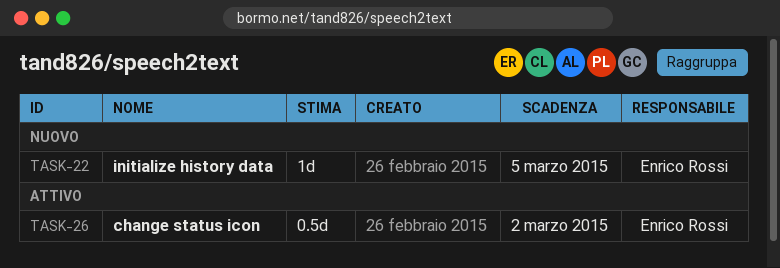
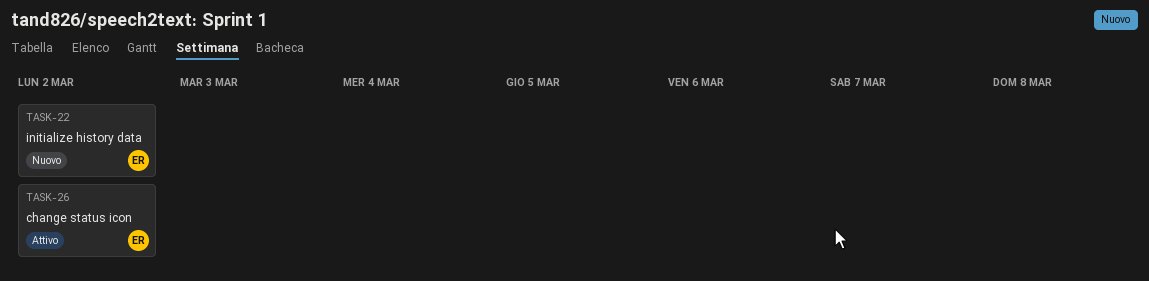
TASK-22, due: Mar 5 -> Mar 2

